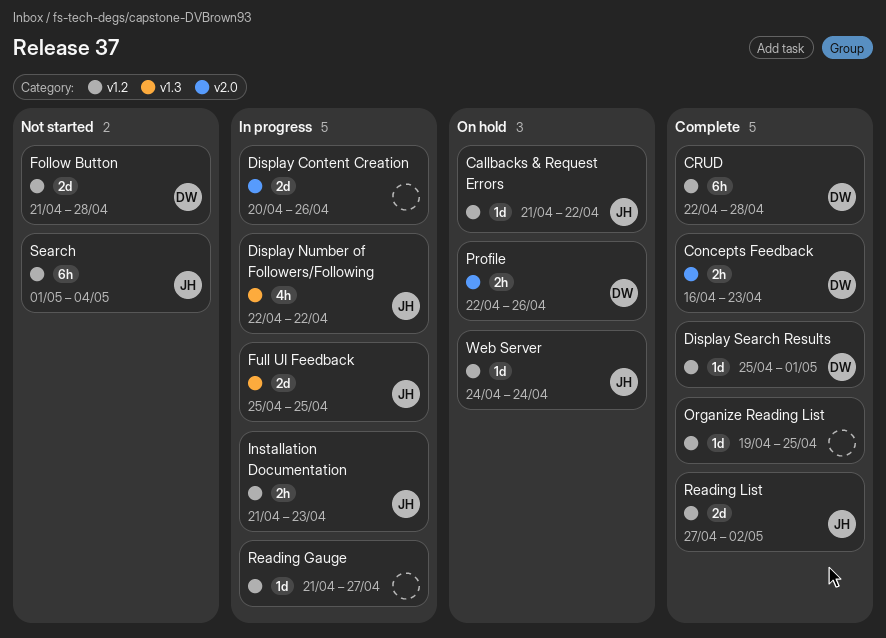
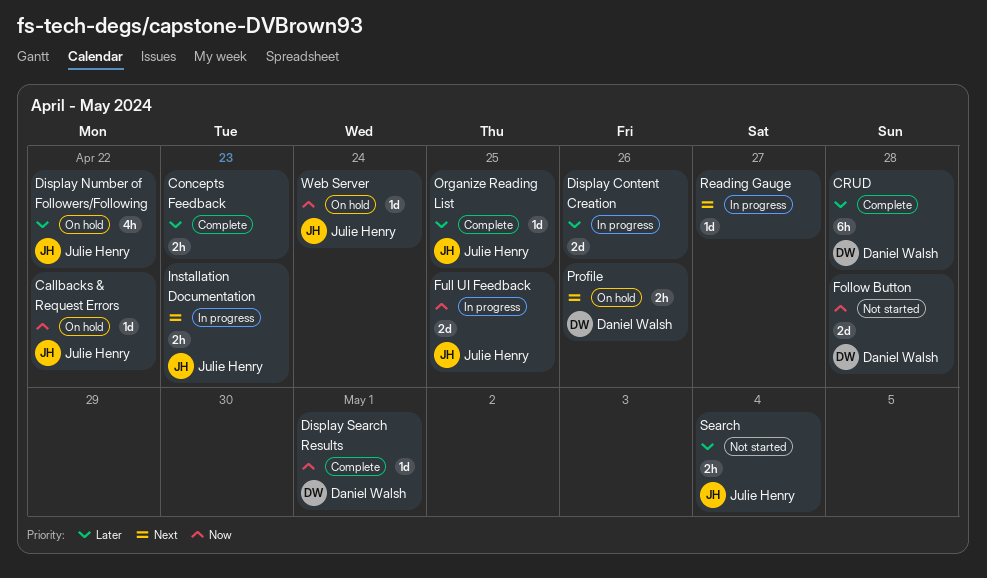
Concepts Feedback, owner: Daniel Walsh -> none
Display Number of Followers/Following, status: In progress -> On hold
Organize Reading List, owner: none -> Julie Henry
Reading List: present -> none
Search, estimate: 6h -> 2h

